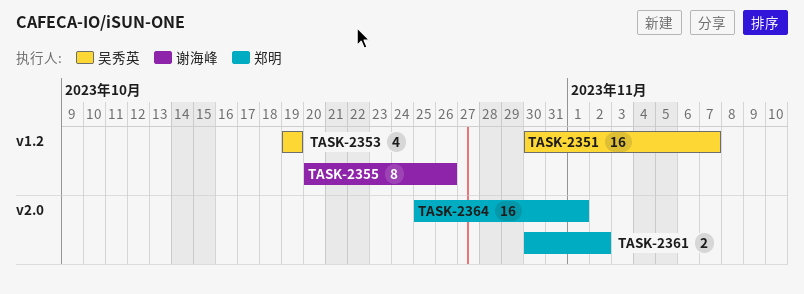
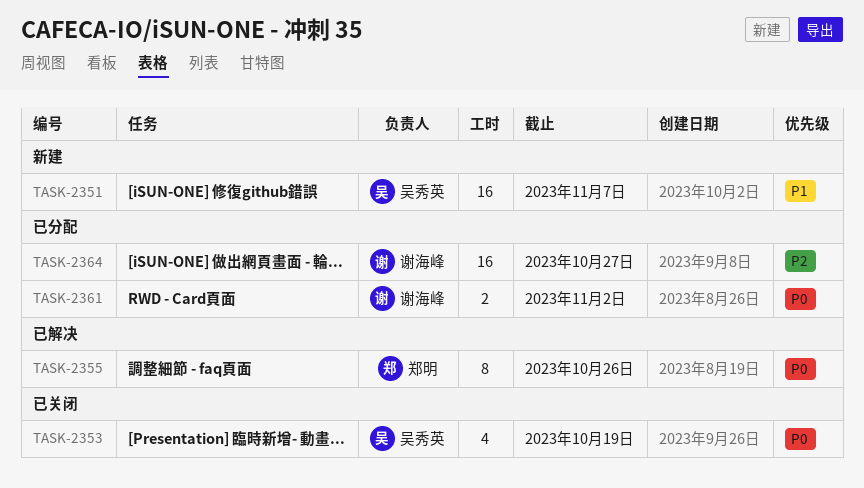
TASK-2355, owner: 谢海峰 -> 郑明
TASK-2361, owner: 郑明 -> 谢海峰
TASK-2364, owner: 郑明 -> 谢海峰
TASK-2364, due: Nov 1 -> Oct 27

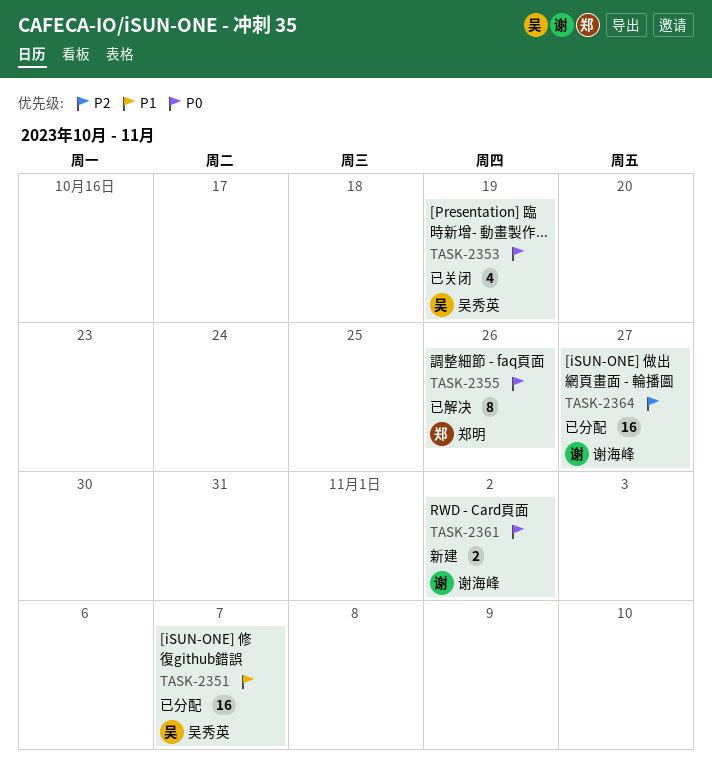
TASK-2351, status: 新建 -> 已分配
TASK-2361, status: 已分配 -> 新建

